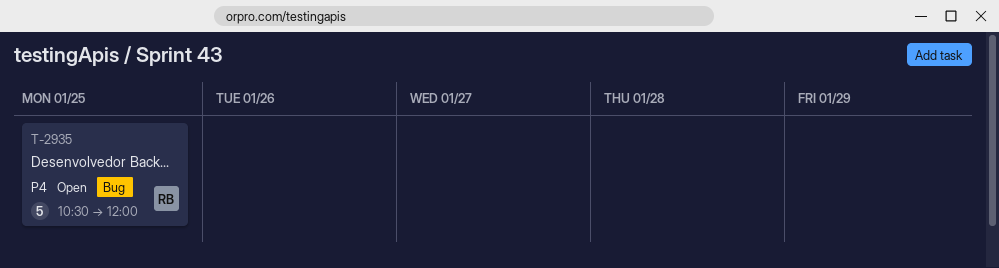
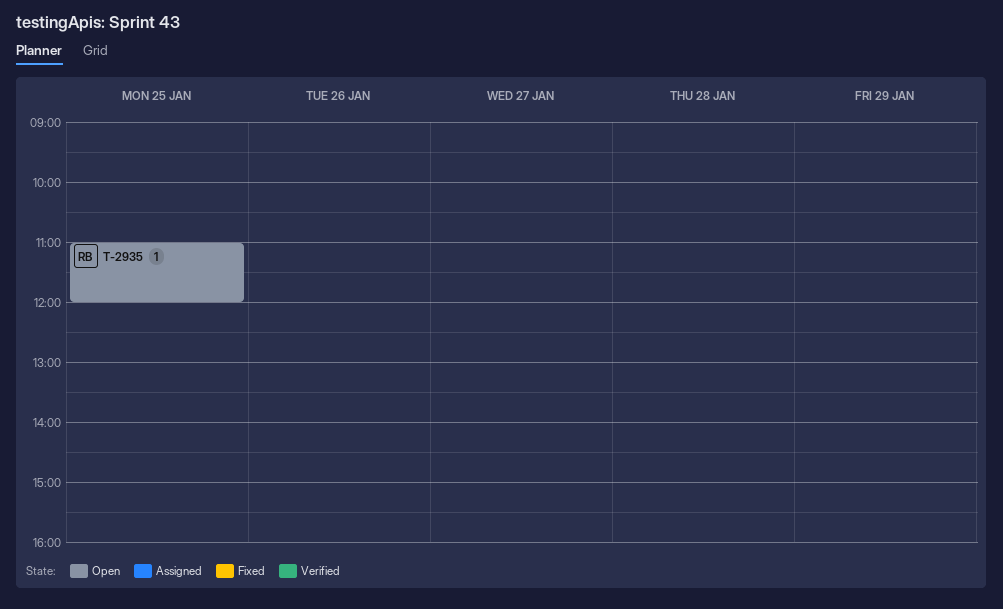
T-2935, estimate: 5 -> 1
T-2935, begins: 10:30 -> 11:00

